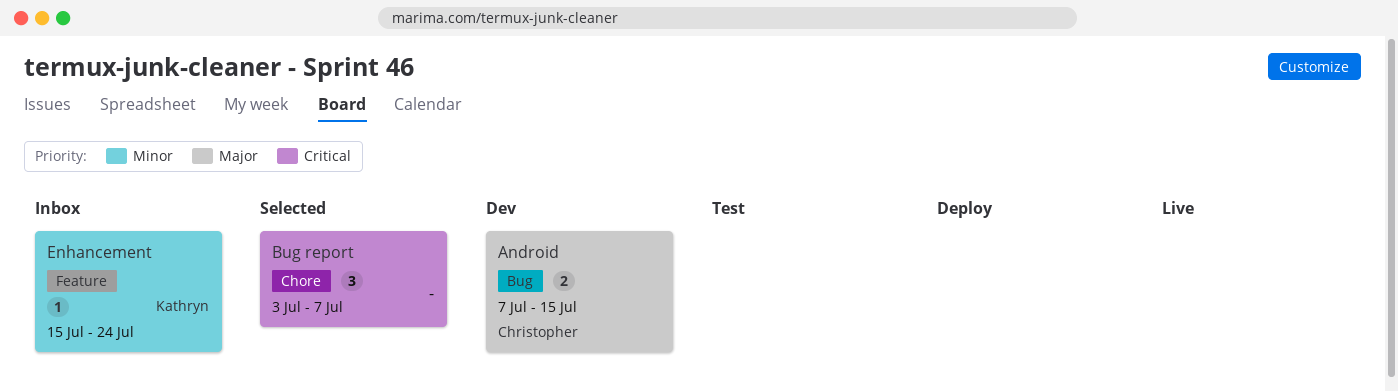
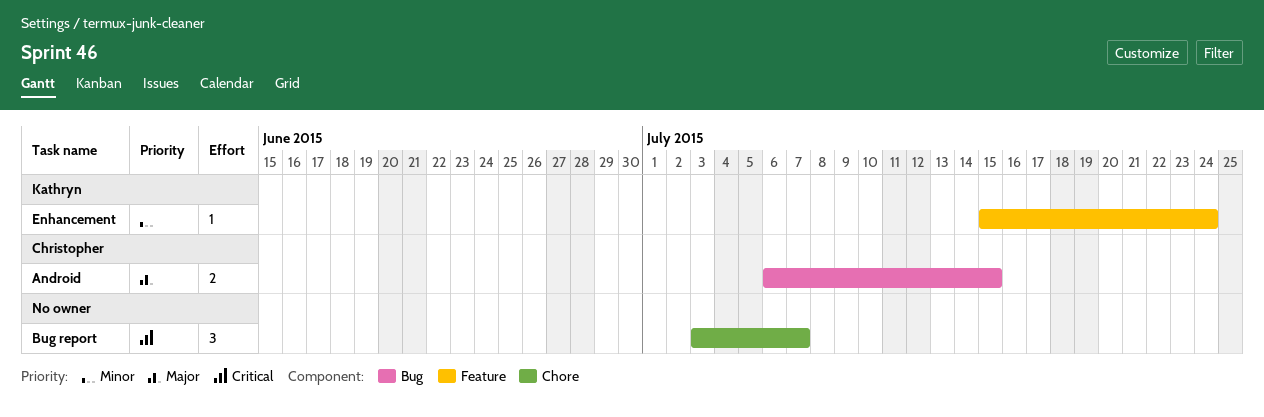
Android, start: Jul 7 -> Jul 6

